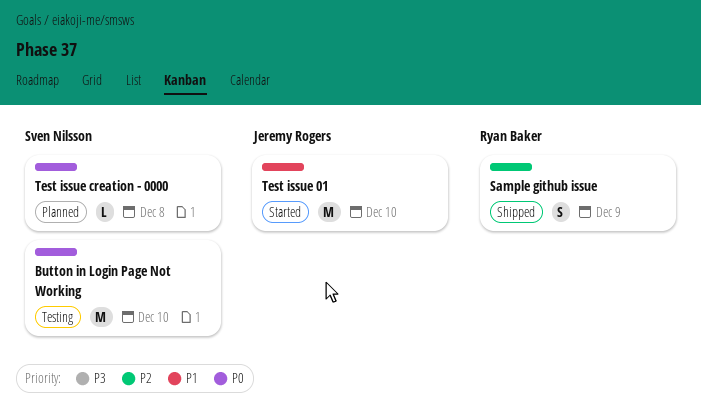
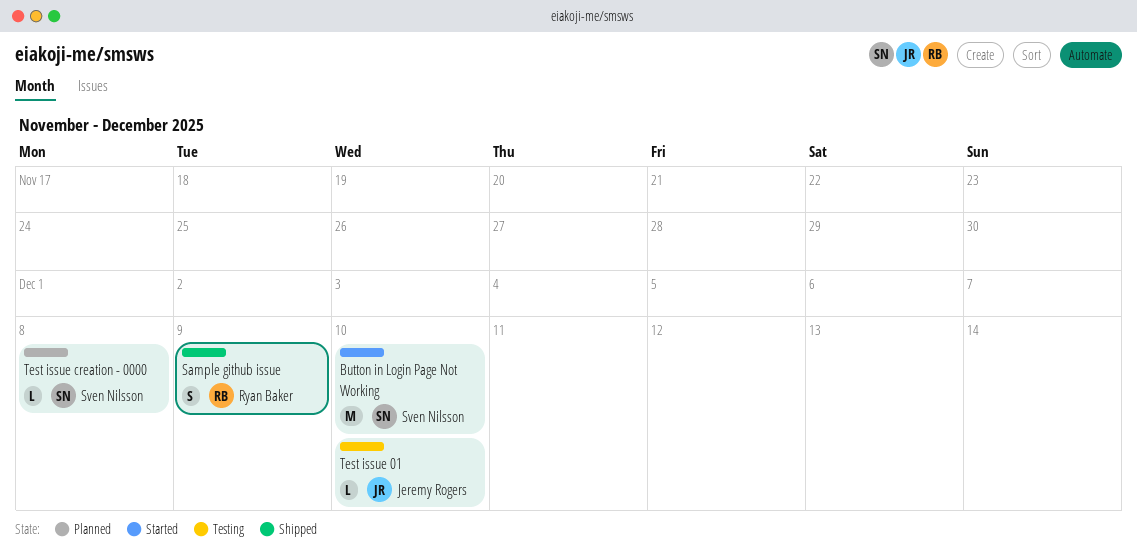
Button in Login Page Not Working, status: Testing -> Started
Test issue 01, status: Started -> Testing
Test issue 01, estimate: M -> L

